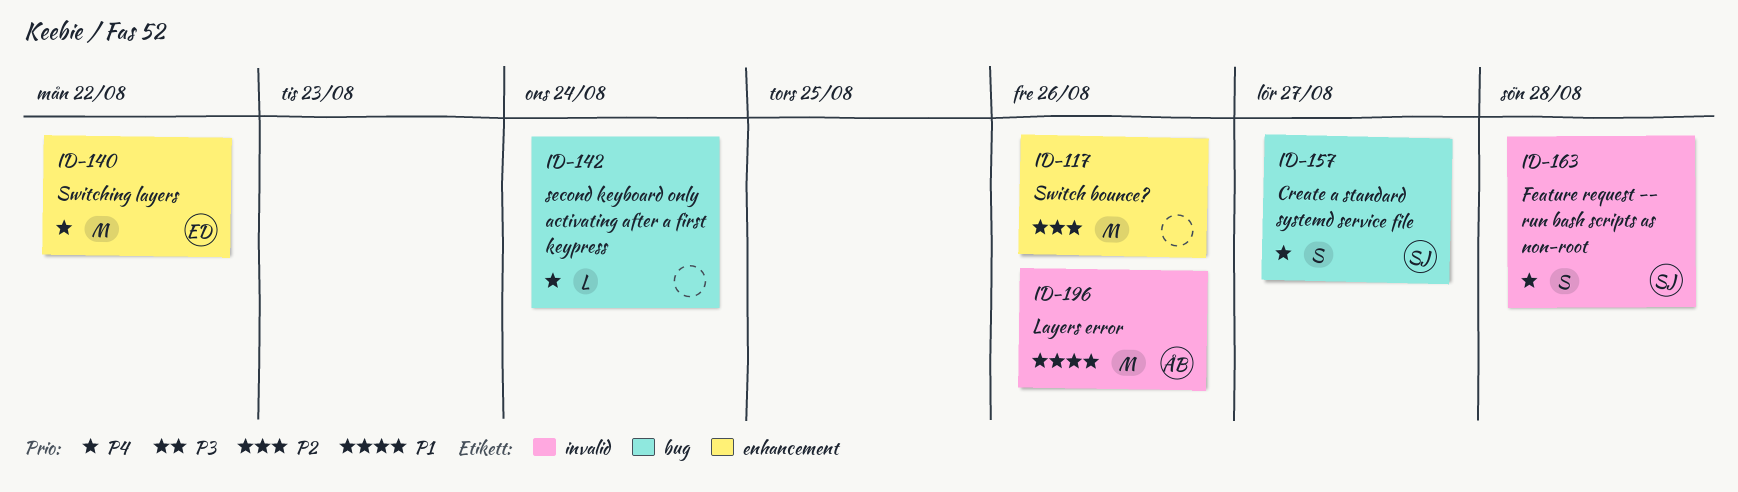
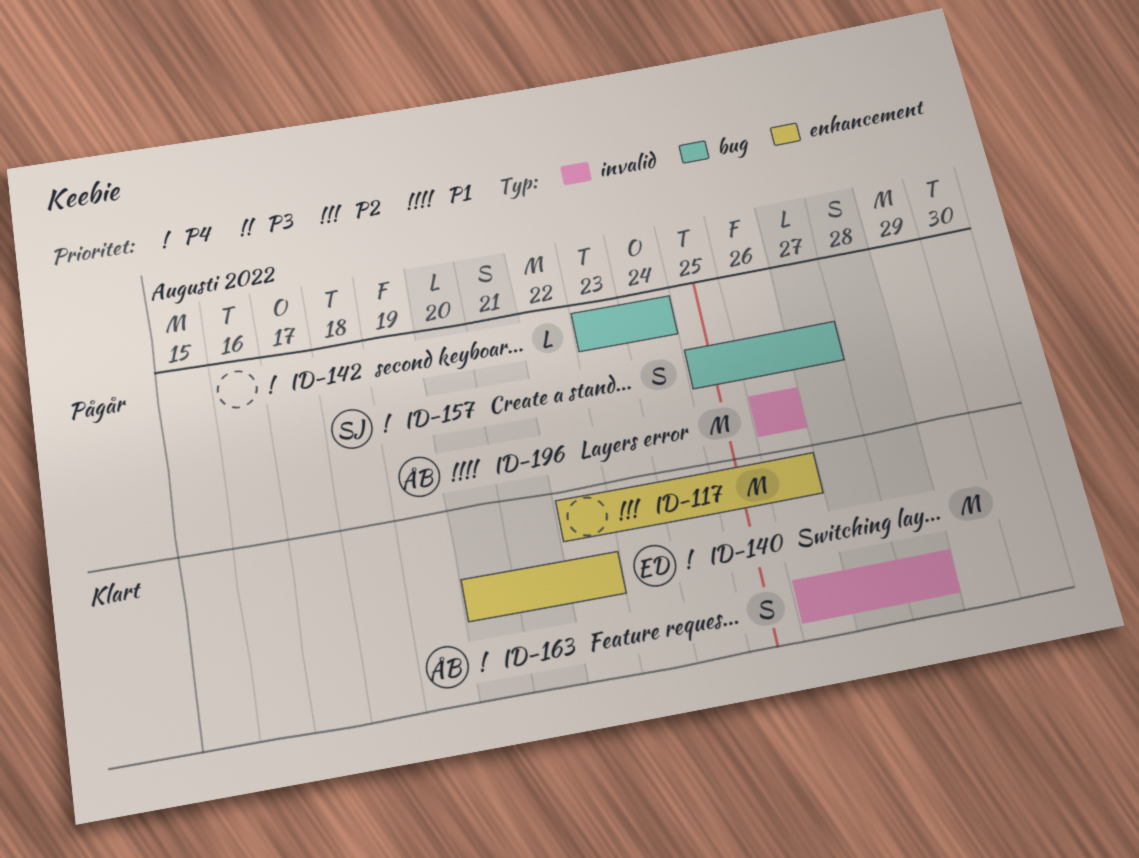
ID-163, owner: SJ -> ÅB

